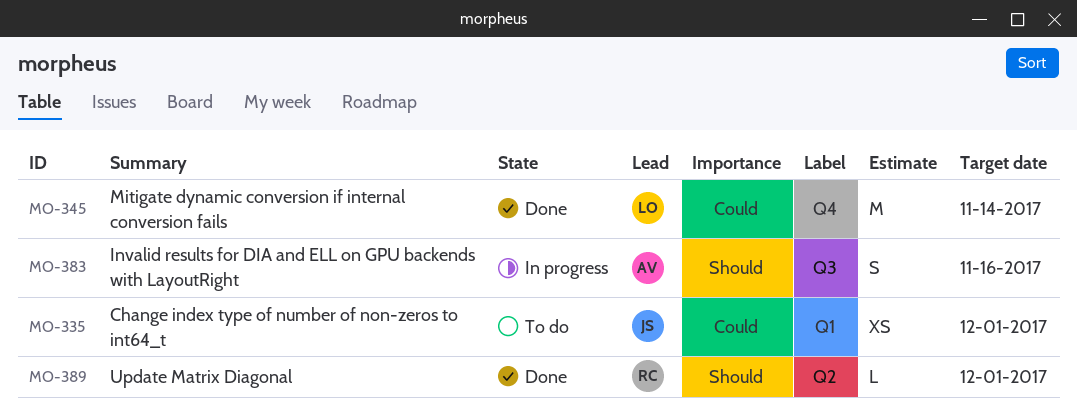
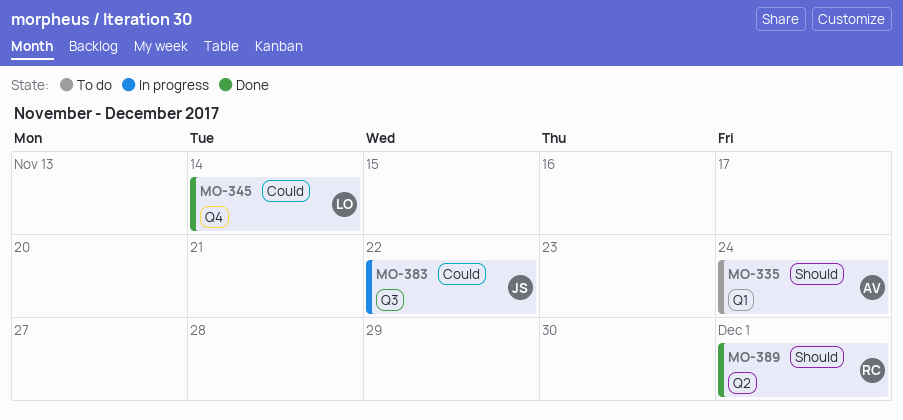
MO-335, owner: JS -> AV
MO-335, priority: Could -> Should
MO-335, due: Dec 1 -> Nov 24
MO-383, owner: AV -> JS
MO-383, priority: Should -> Could
MO-383, due: Nov 16 -> Nov 22

